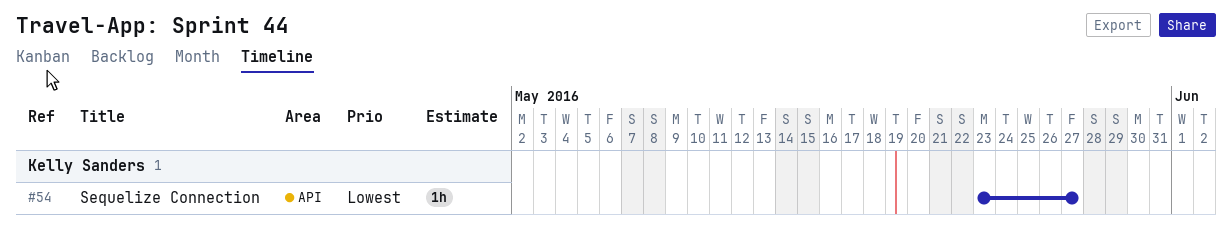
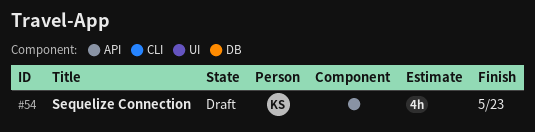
#54, estimate: 1h -> 4h
#54, due: May 27 -> May 23

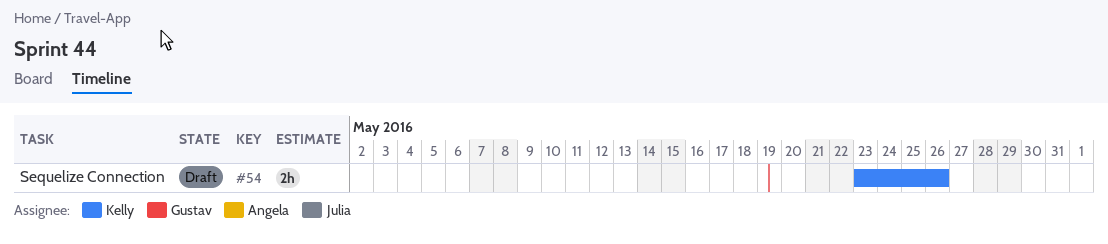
#54, estimate: 4h -> 2h
#54, due: May 23 -> May 26

